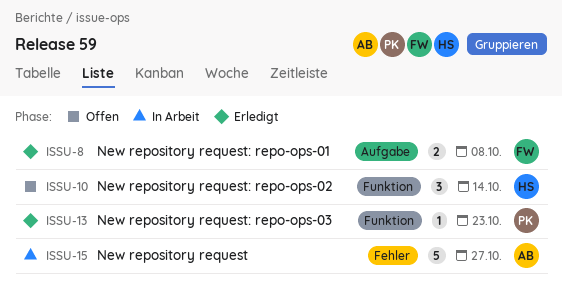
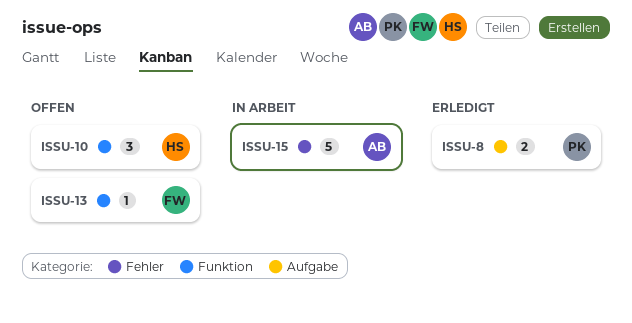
ISSU-8, owner: FW -> PK
ISSU-13, status: Erledigt -> Offen
ISSU-13, owner: PK -> FW

